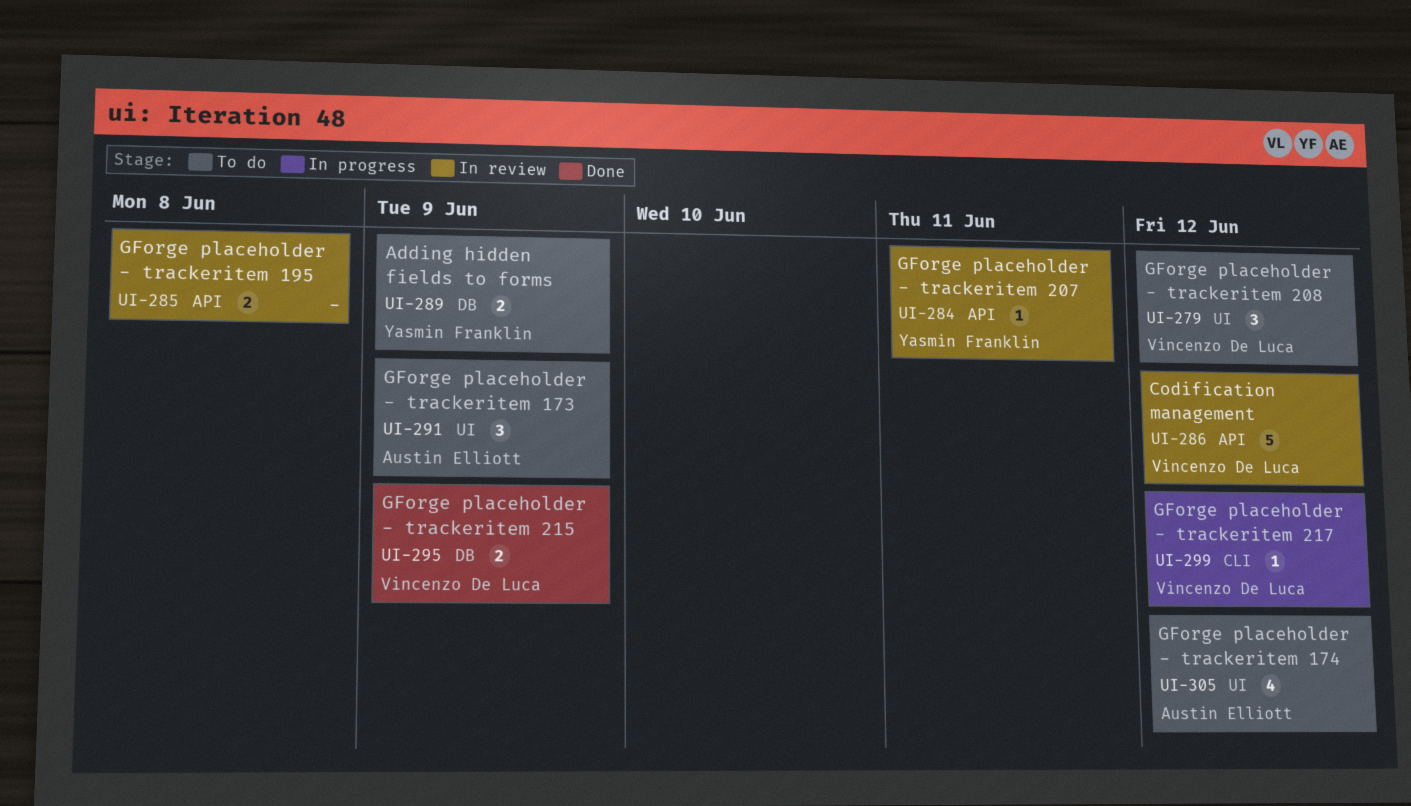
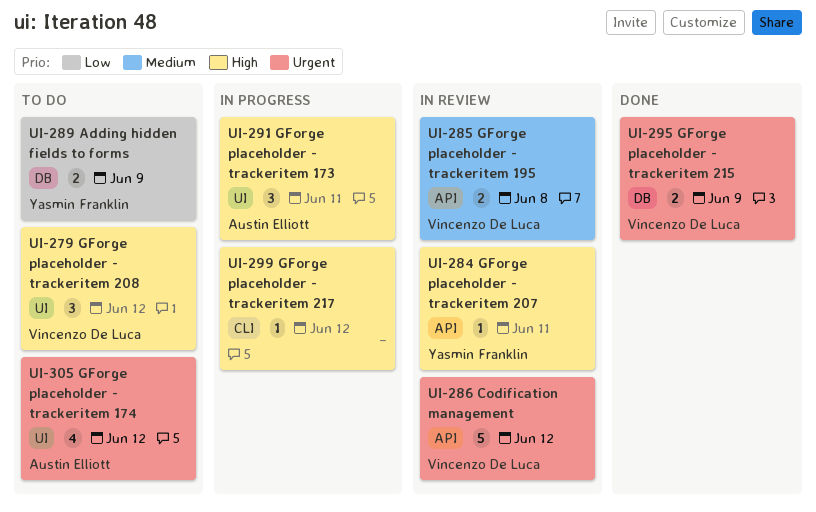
UI-285, owner: none -> Vincenzo De Luca
UI-291, status: To do -> In progress
UI-291, due: Jun 9 -> Jun 11
UI-299, owner: Vincenzo De Luca -> none

